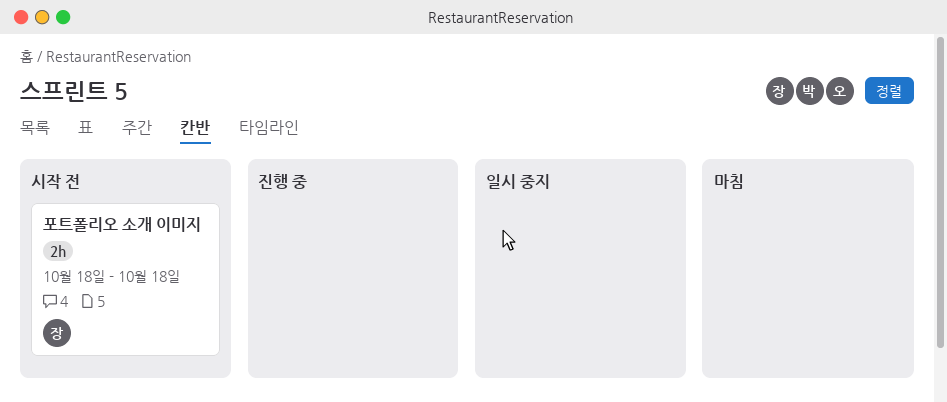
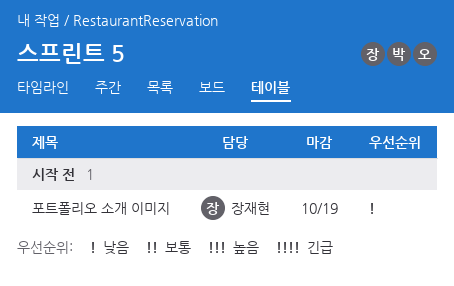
포트폴리오 소개 이미지, due: Oct 18 -> Oct 19

